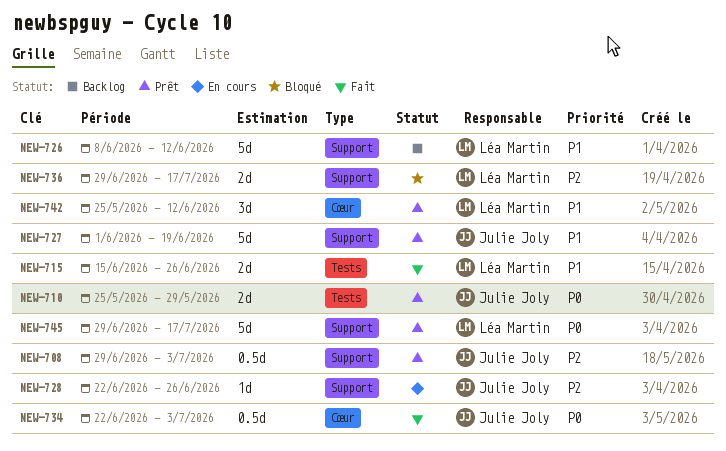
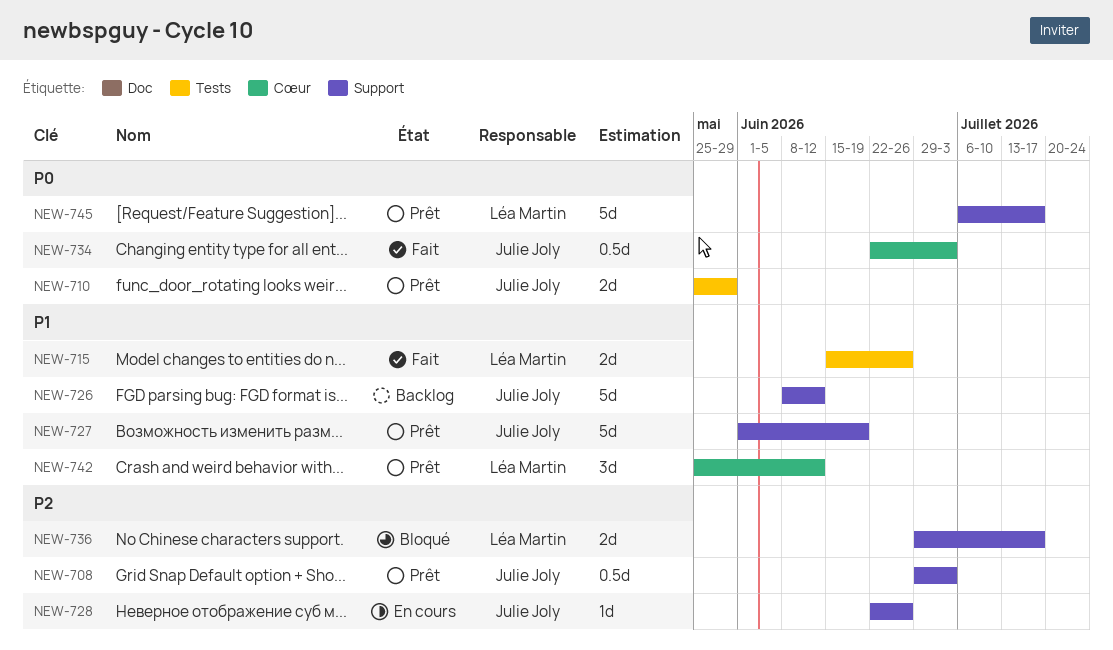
NEW-726, owner: Léa Martin -> Julie Joly
NEW-745, start: Jun 29 -> Jul 6

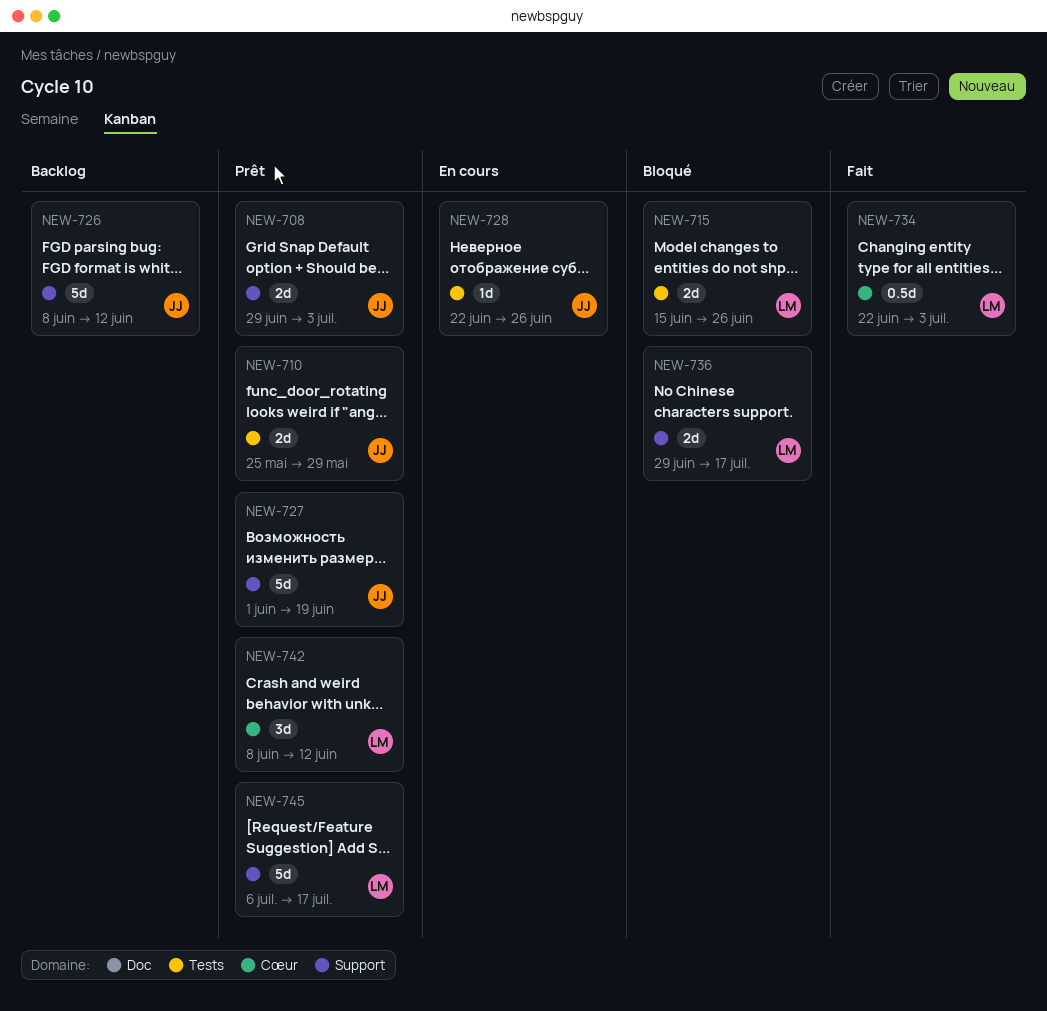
NEW-708, estimate: 0.5d -> 2d
NEW-715, status: Fait -> Bloqué
NEW-728, label: Support -> Tests
NEW-734, owner: Julie Joly -> Léa Martin
NEW-742, start: May 25 -> Jun 8

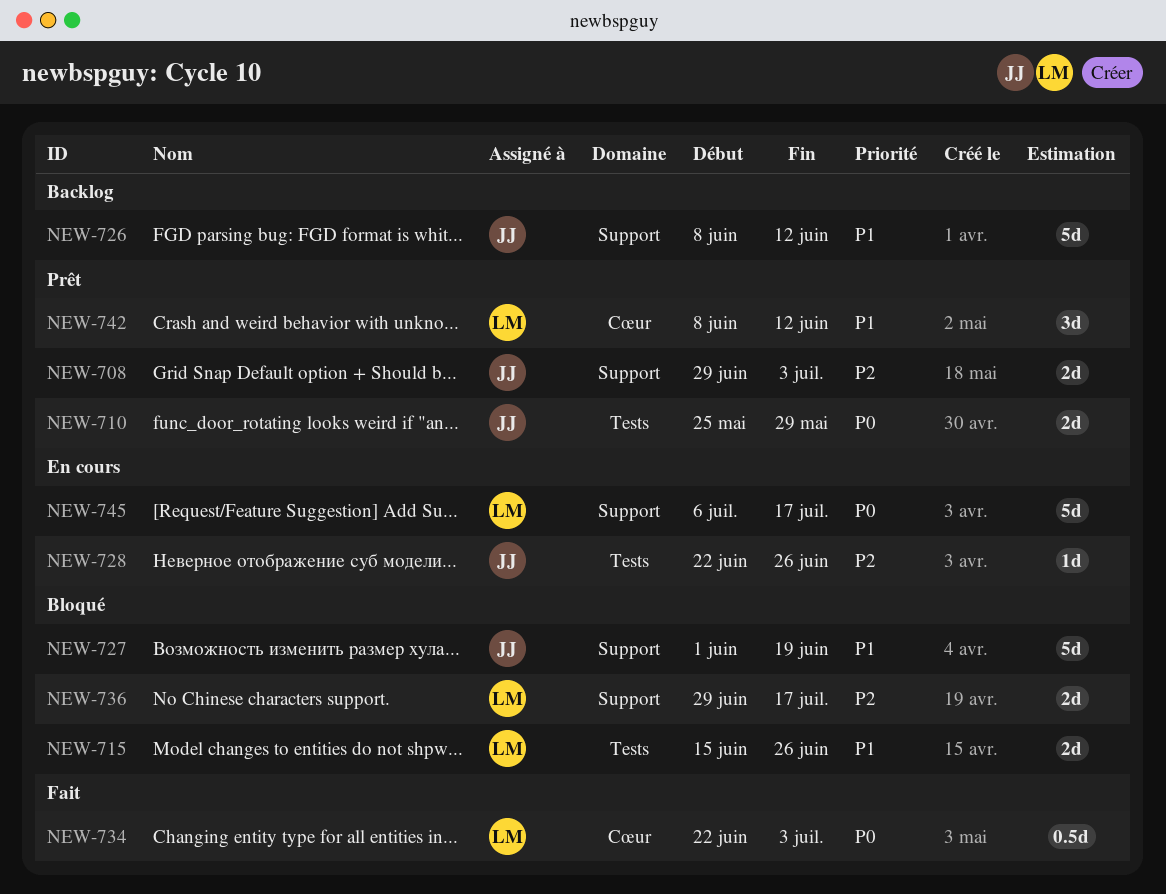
NEW-727, status: Prêt -> Bloqué
NEW-745, status: Prêt -> En cours

